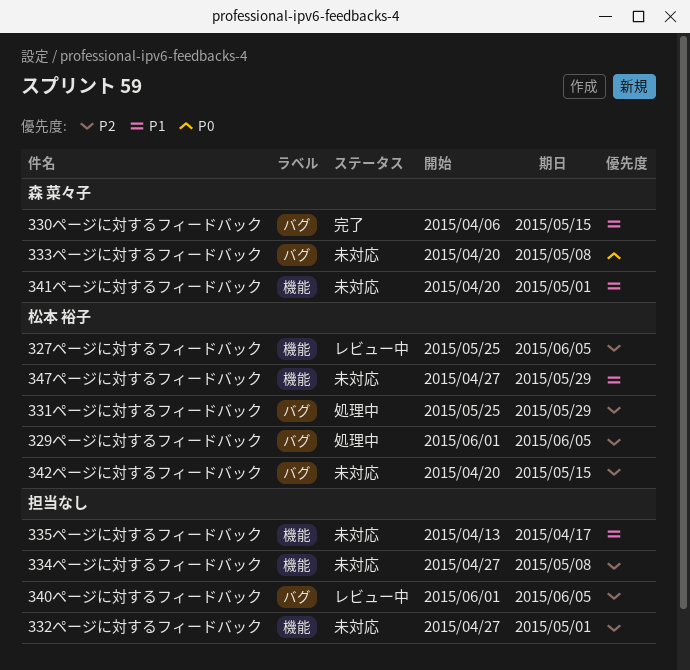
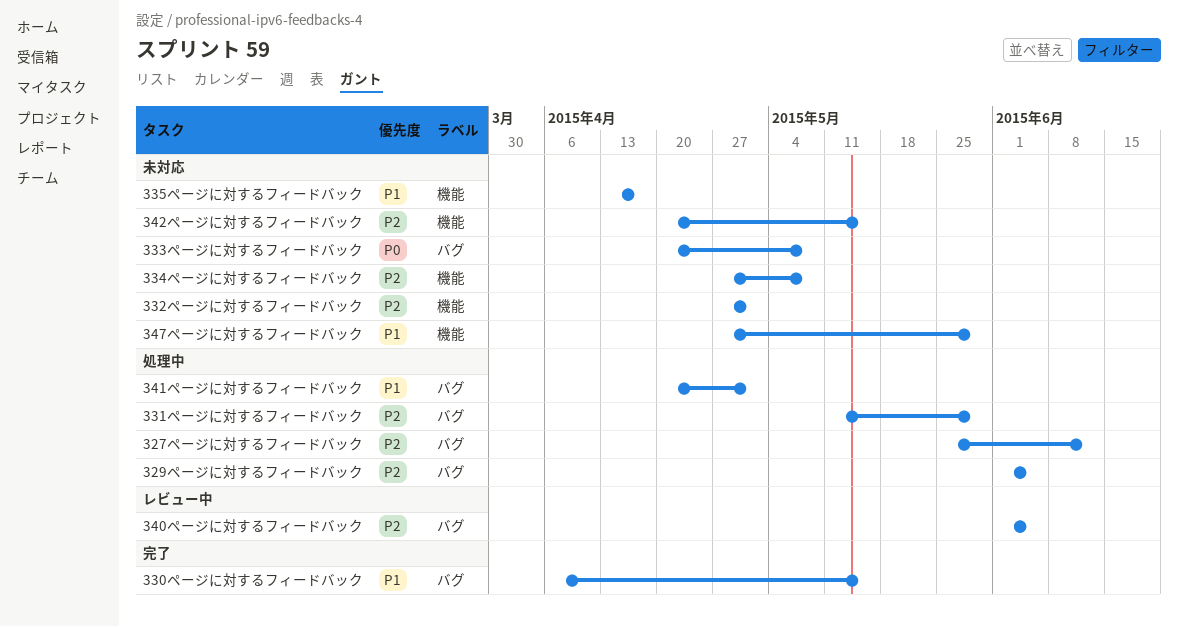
327ページに対するフィードバック, status: レビュー中 -> 処理中
327ページに対するフィードバック, label: 機能 -> バグ
327ページに対するフィードバック, due: Jun 5 -> Jun 12
331ページに対するフィードバック, start: May 25 -> May 11
341ページに対するフィードバック, status: 未対応 -> 処理中
341ページに対するフィードバック, label: 機能 -> バグ
342ページに対するフィードバック, label: バグ -> 機能

